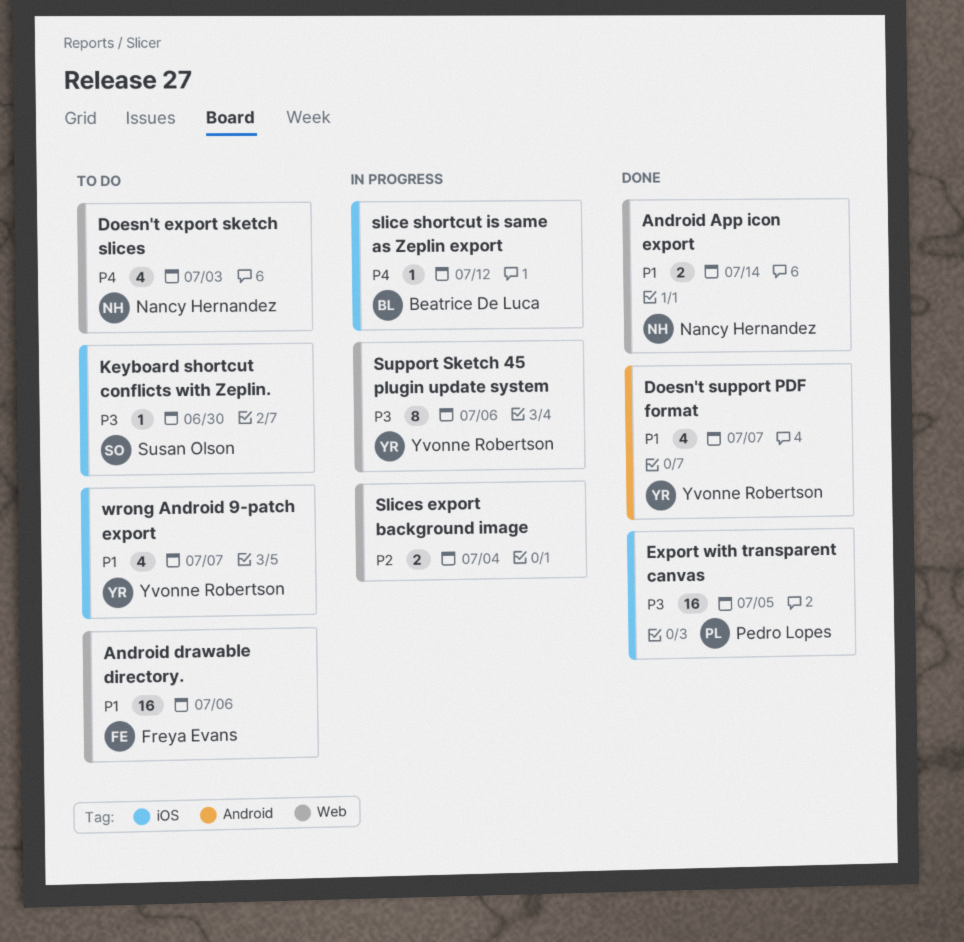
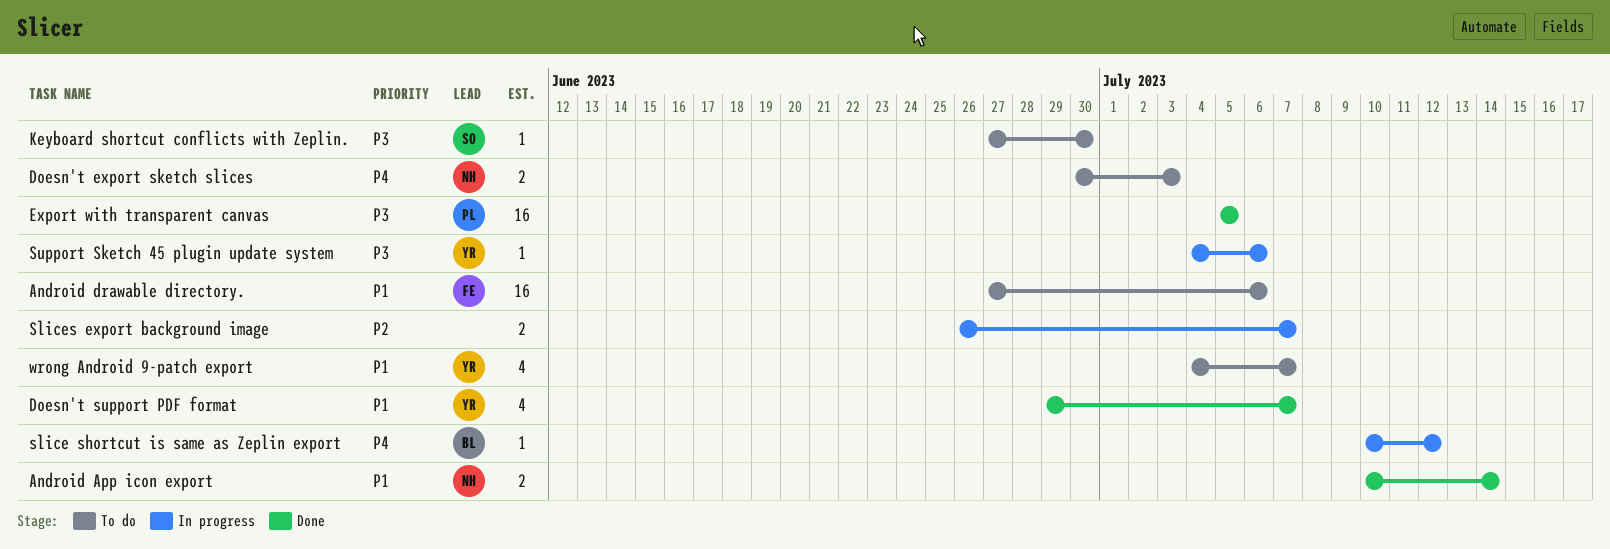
Doesn't export sketch slices, estimate: 4 -> 2
Slices export background image, due: Jul 4 -> Jul 7
Support Sketch 45 plugin update system, estimate: 8 -> 1

